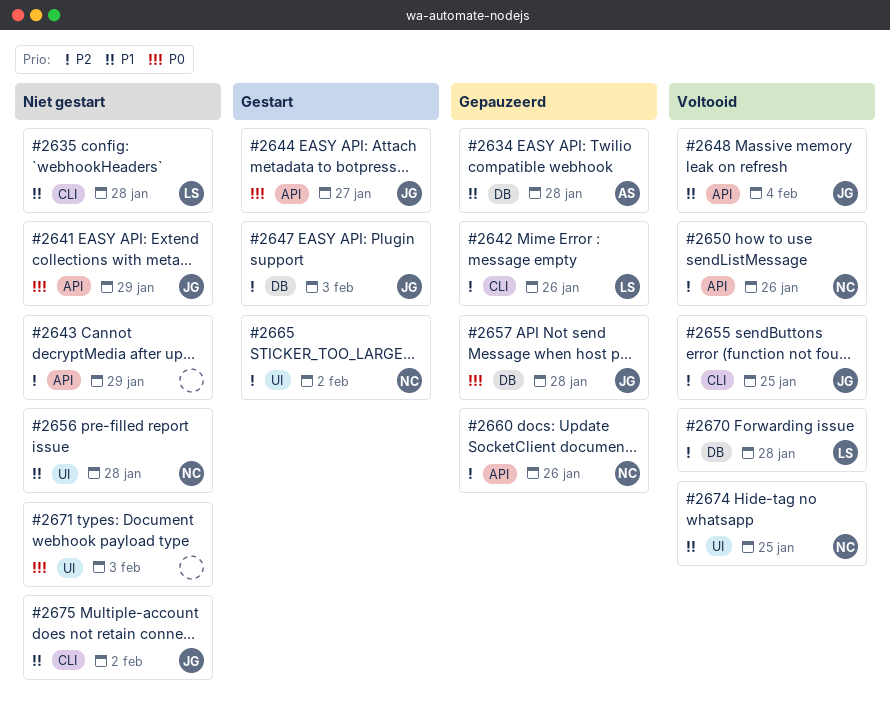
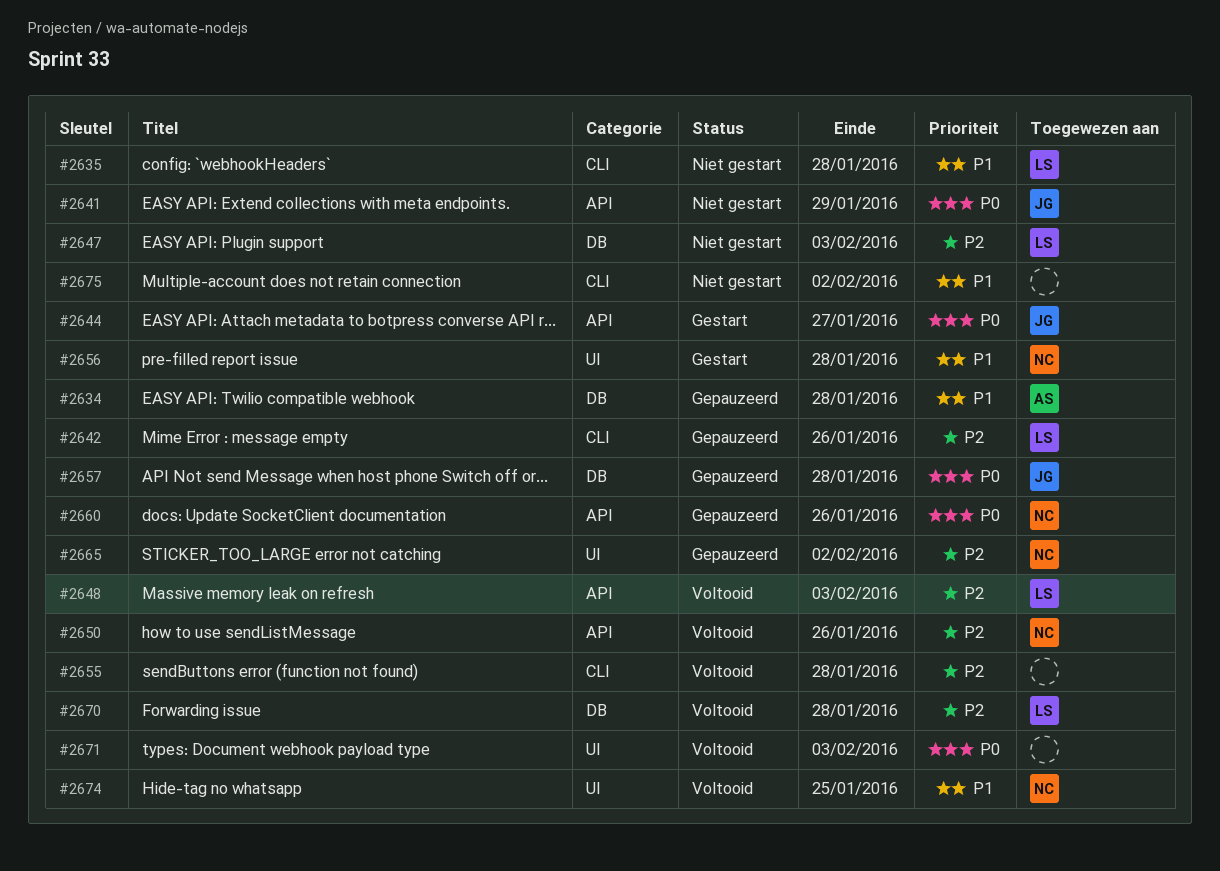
#2643: present -> none
#2647, status: Gestart -> Niet gestart
#2647, owner: JG -> LS
#2648, owner: JG -> LS
#2648, priority: P1 -> P2
#2648, due: Feb 4 -> Feb 3
#2655, owner: JG -> none
#2655, due: Jan 25 -> Jan 28
#2656, status: Niet gestart -> Gestart
#2660, priority: P2 -> P0
#2665, status: Gestart -> Gepauzeerd
#2671, status: Niet gestart -> Voltooid
#2675, owner: JG -> none

